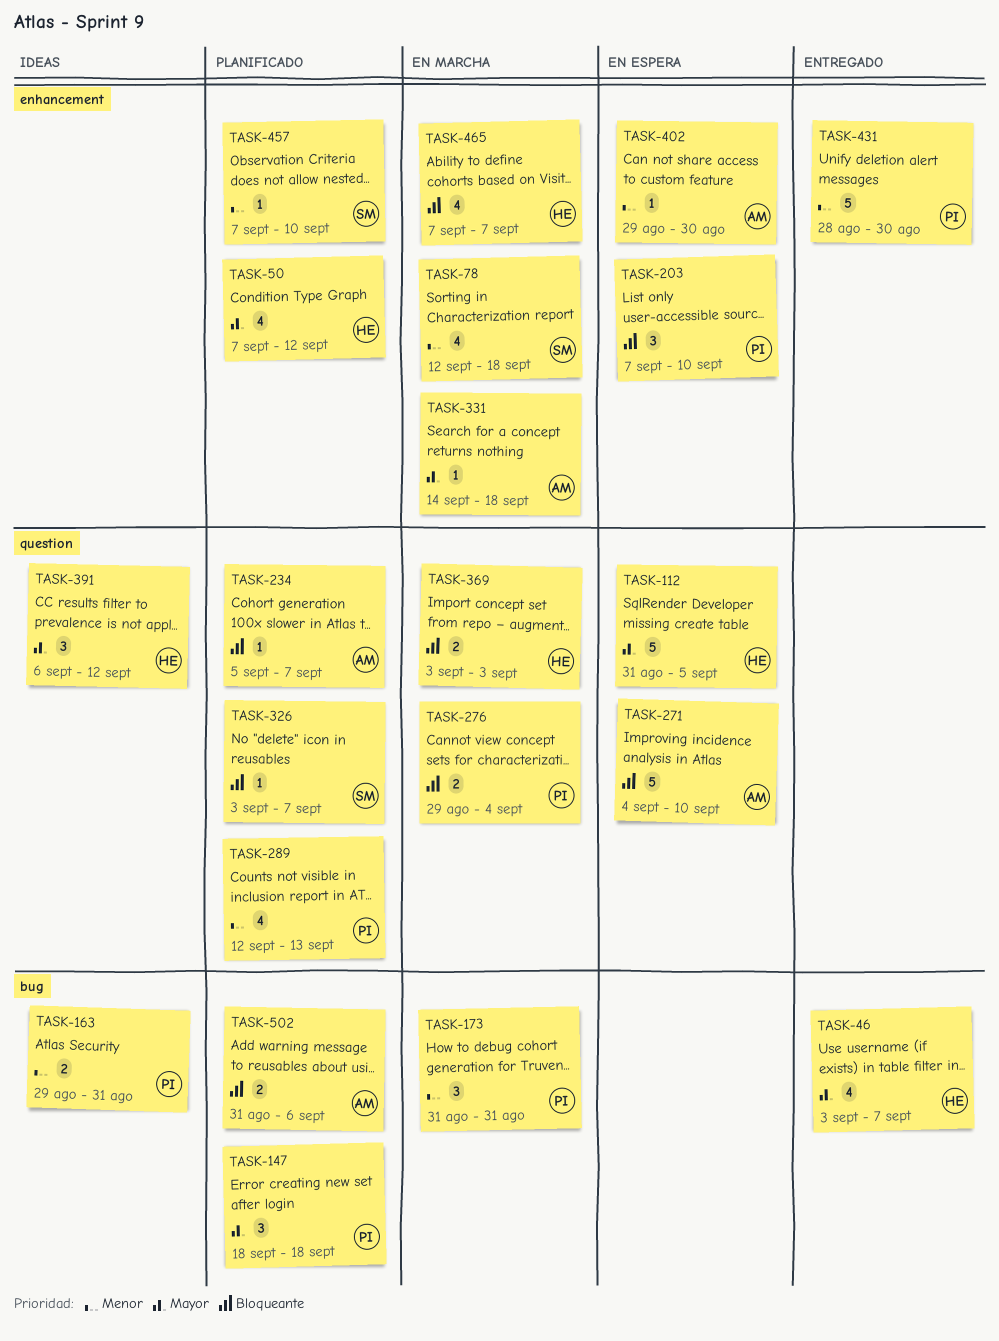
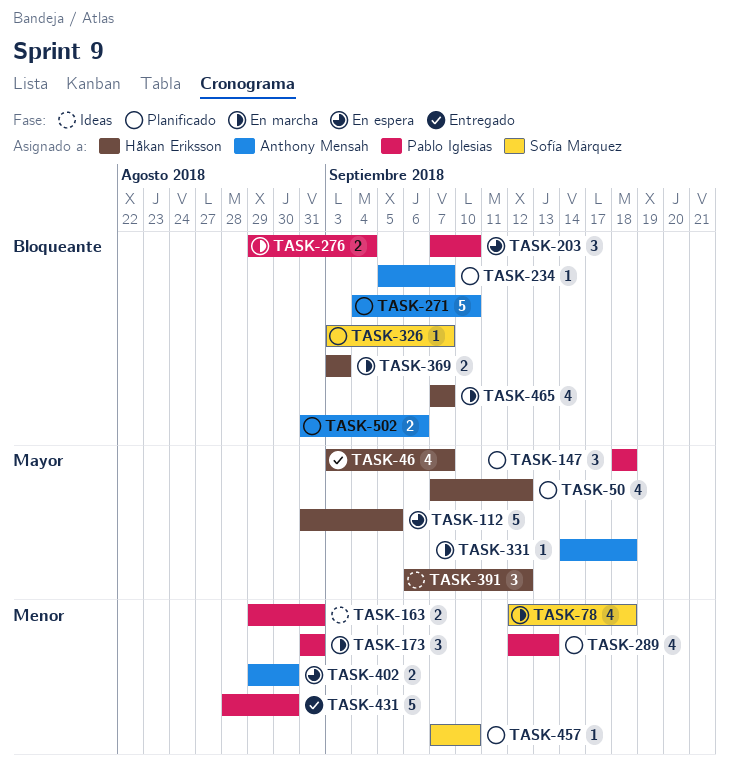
TASK-271, status: En espera -> Planificado
TASK-402, estimate: 1 -> 2

